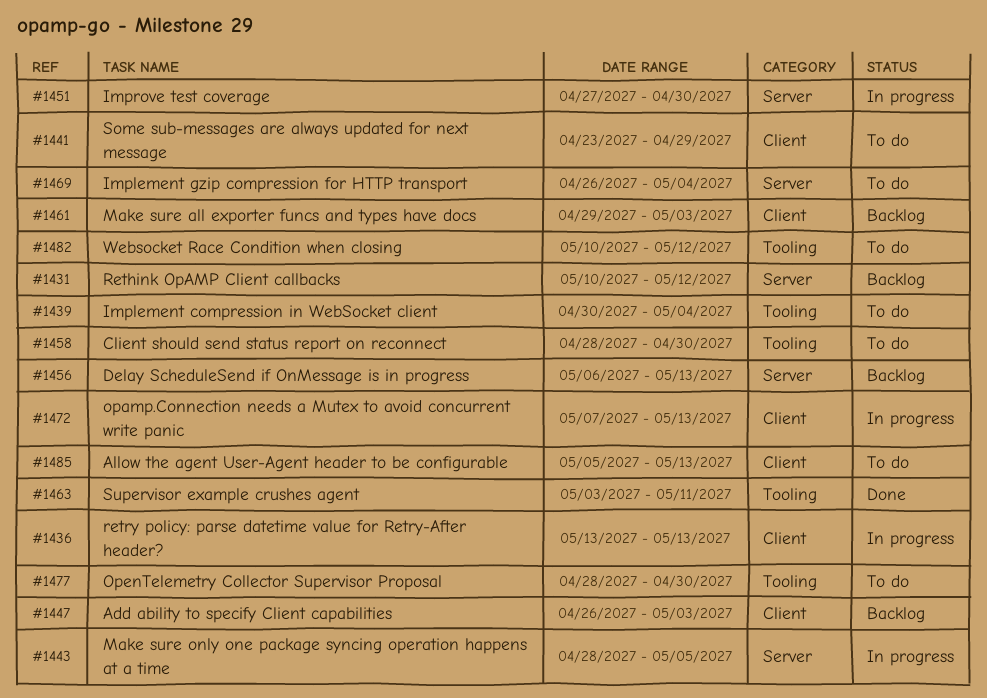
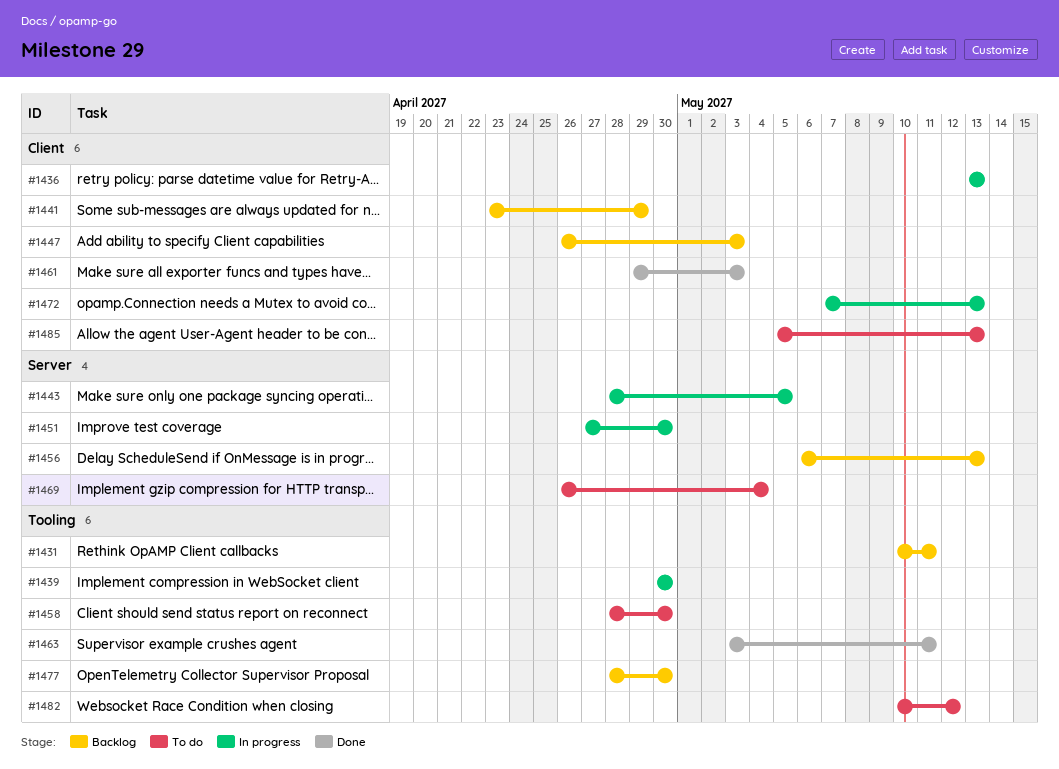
#1431, label: Server -> Tooling
#1431, due: May 12 -> May 11
#1439, status: To do -> In progress
#1439, due: May 4 -> Apr 30
#1441, status: To do -> Backlog
#1461, status: Backlog -> Done
#1477, status: To do -> Backlog

